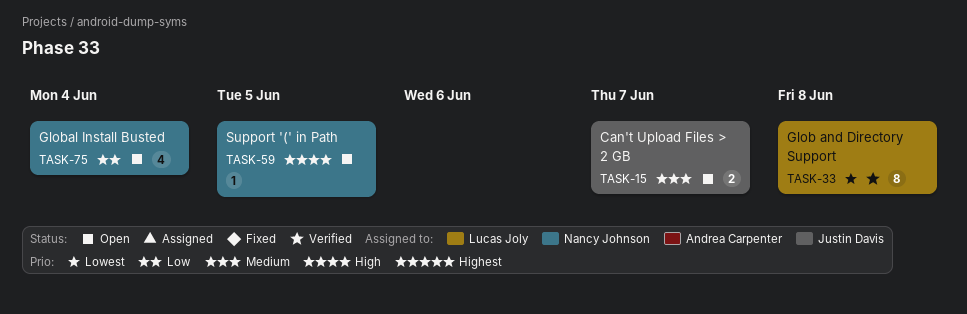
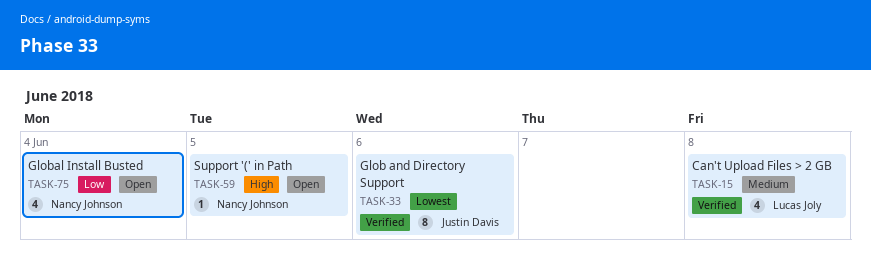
TASK-15, status: Open -> Verified
TASK-15, owner: Justin Davis -> Lucas Joly
TASK-15, estimate: 2 -> 4
TASK-15, due: Jun 7 -> Jun 8
TASK-33, owner: Lucas Joly -> Justin Davis
TASK-33, due: Jun 8 -> Jun 6

